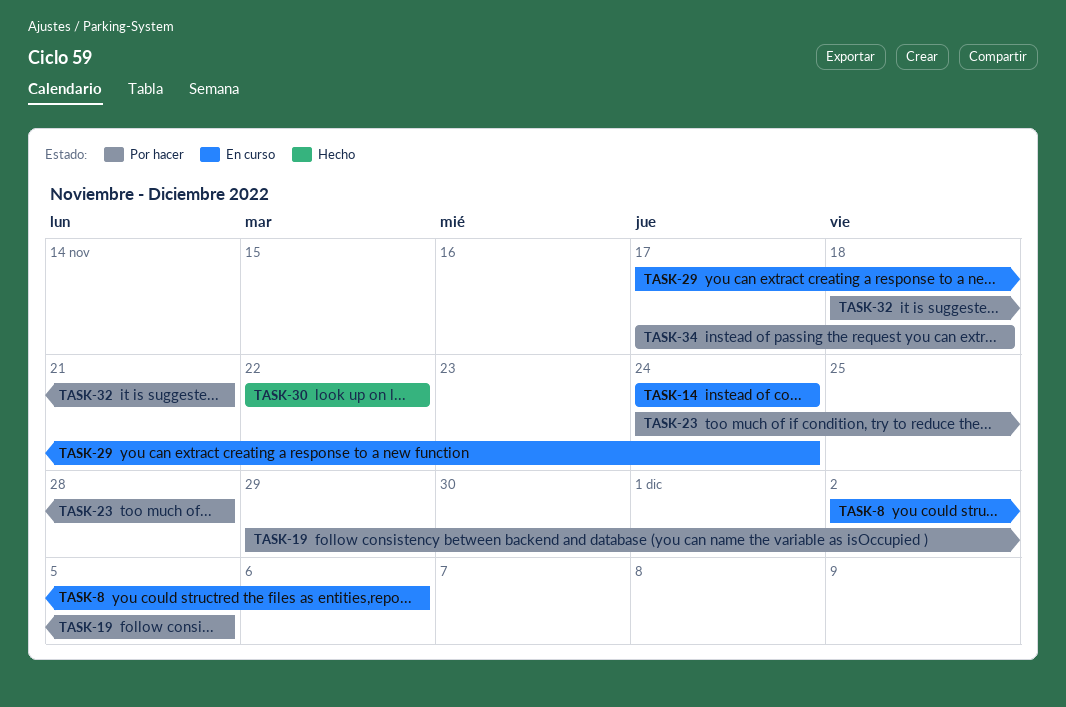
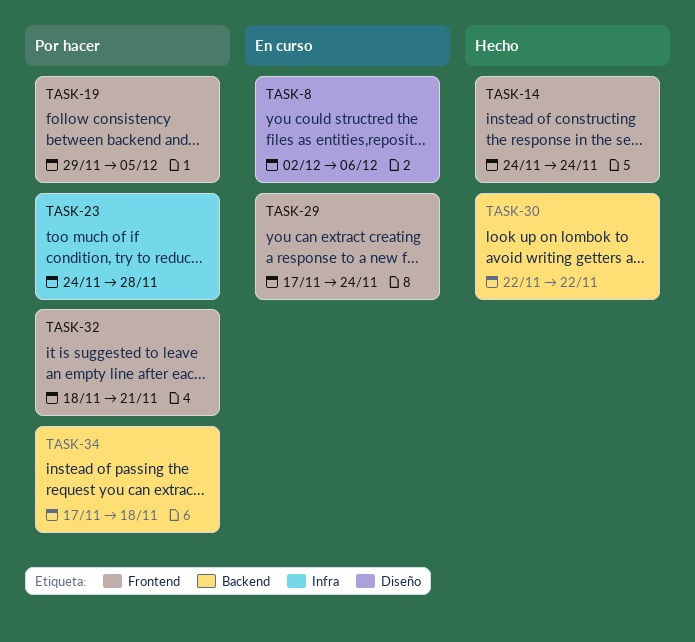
TASK-14, status: En curso -> Hecho

